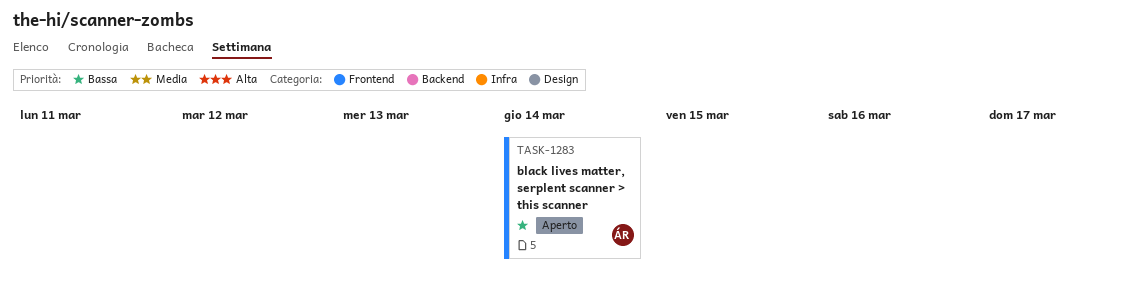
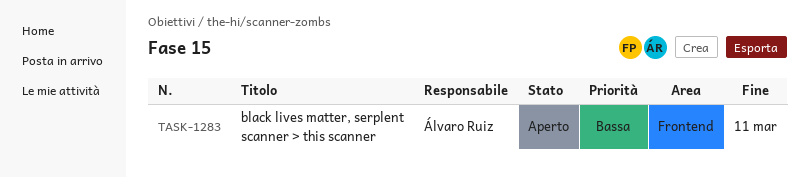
TASK-1283, due: Mar 14 -> Mar 11

